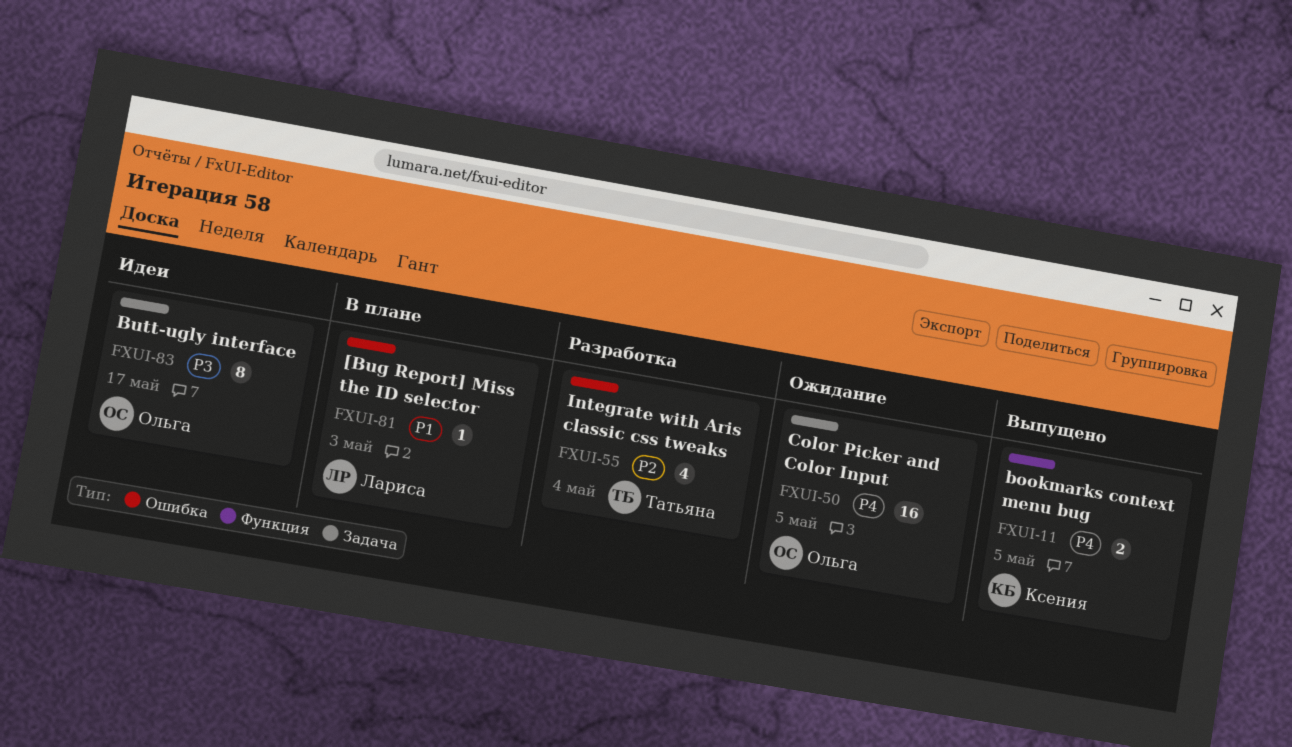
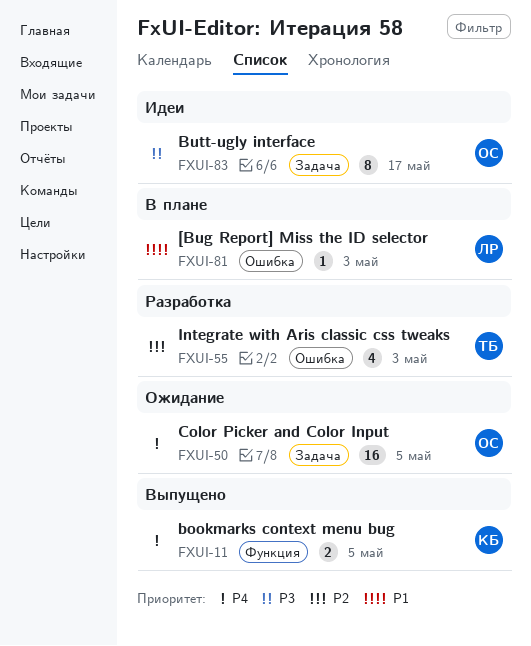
FXUI-55, due: May 4 -> May 3

